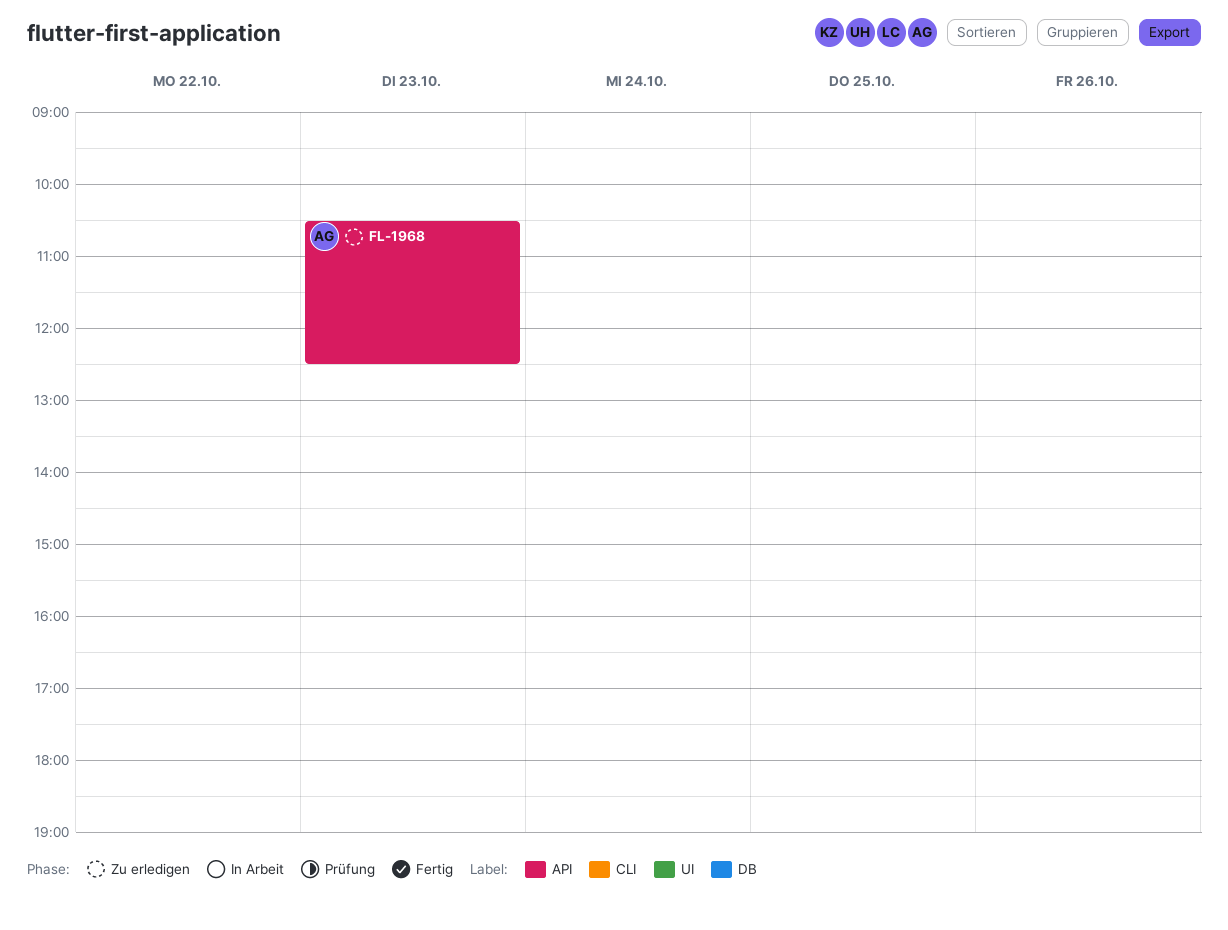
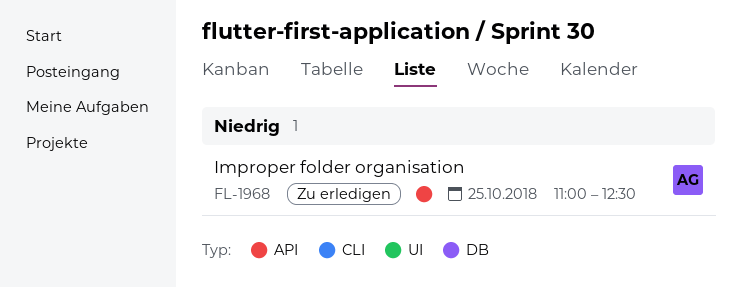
FL-1968, day: Oct 23 -> Oct 25
FL-1968, begins: 10:30 -> 11:00

